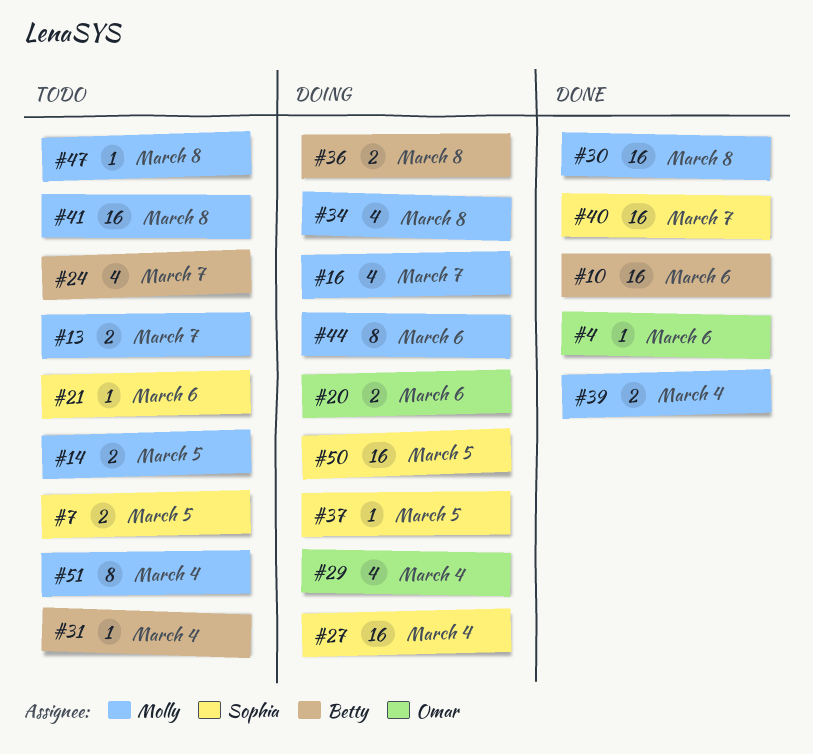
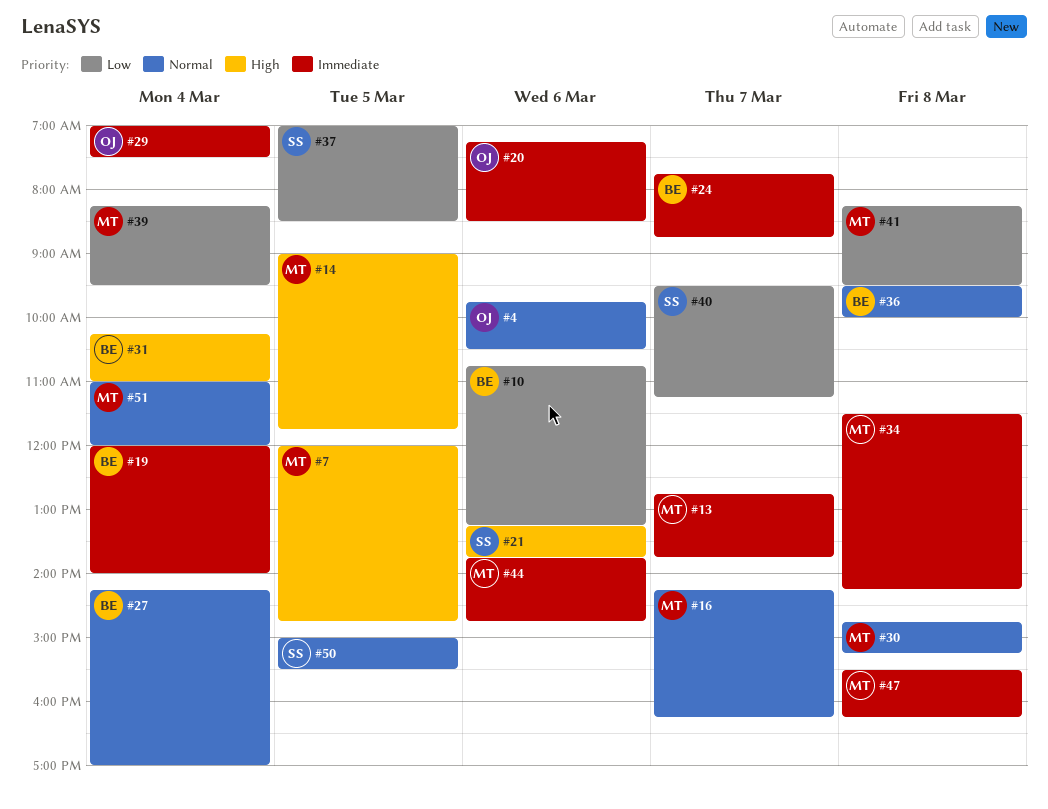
#7, owner: Sophia -> Molly
#19: none -> present
#27, owner: Sophia -> Betty

